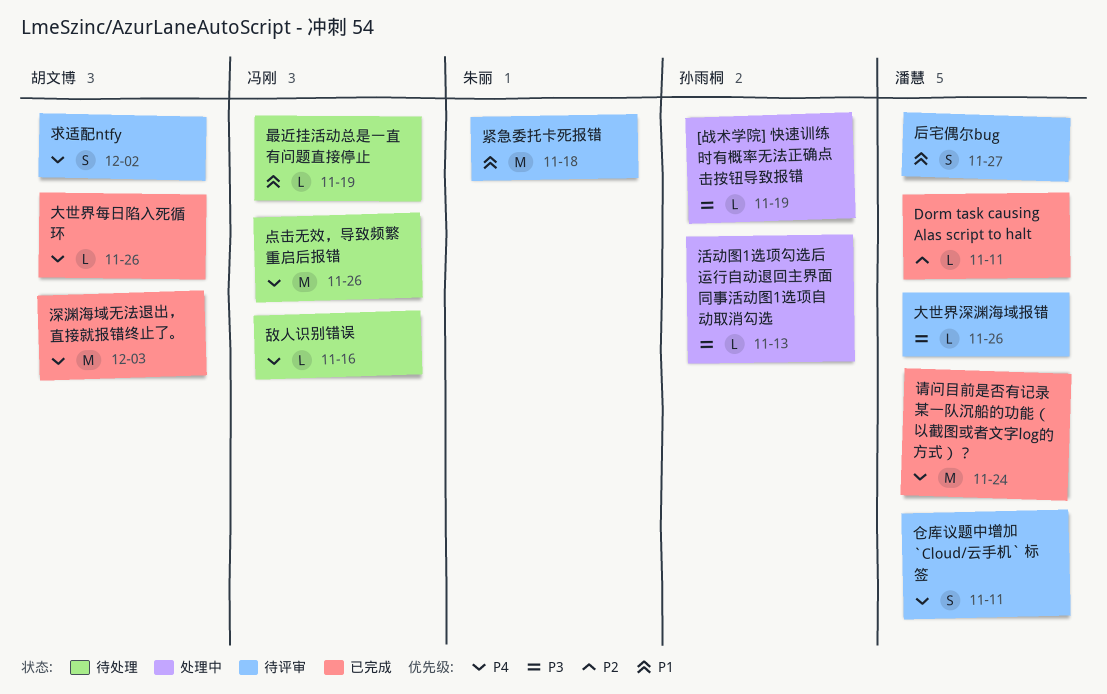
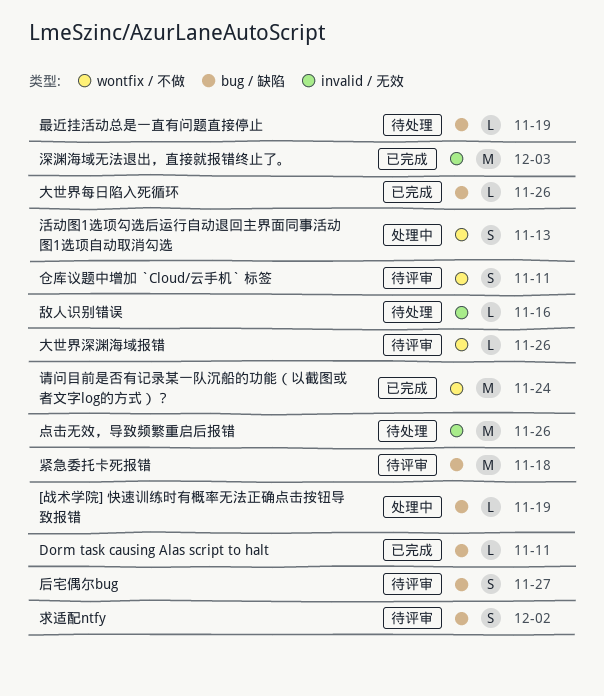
活动图1选项勾选后运行自动退回主界面同事活动图1选项自动取消勾选, estimate: L -> S

